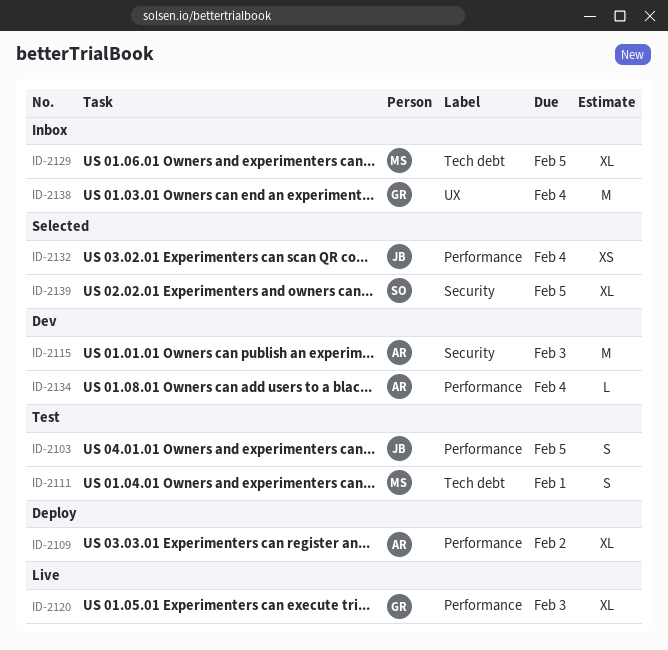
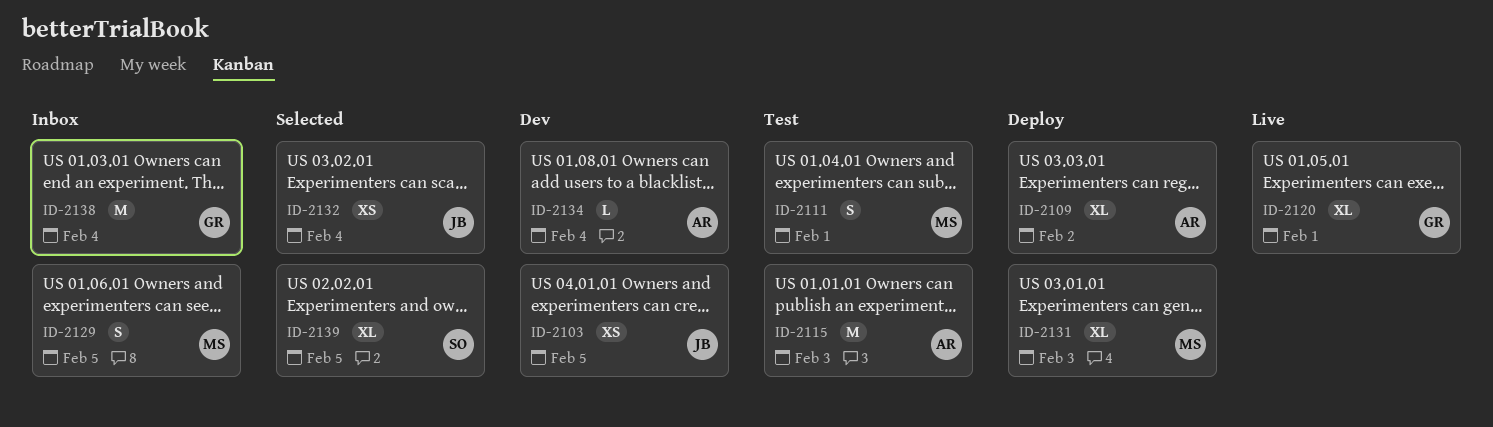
ID-2103, status: Test -> Dev
ID-2103, estimate: S -> XS
ID-2115, status: Dev -> Test
ID-2120, due: Feb 3 -> Feb 1
ID-2129, estimate: XL -> S
ID-2131: none -> present

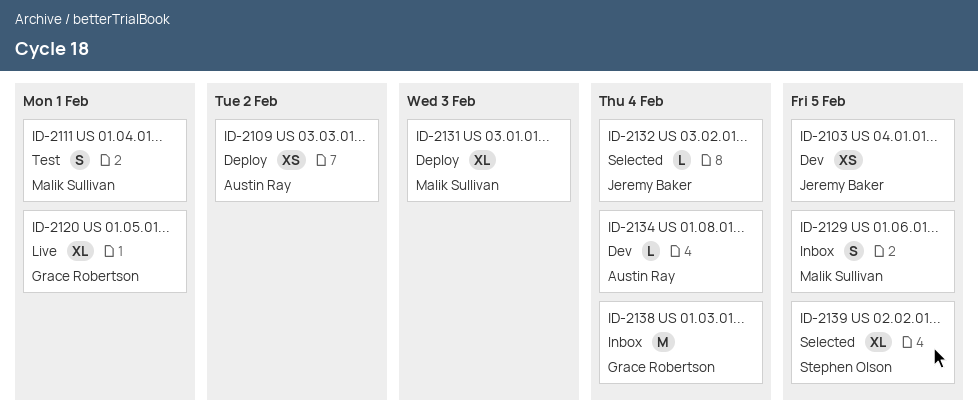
ID-2109, estimate: XL -> XS
ID-2115: present -> none
ID-2132, estimate: XS -> L

